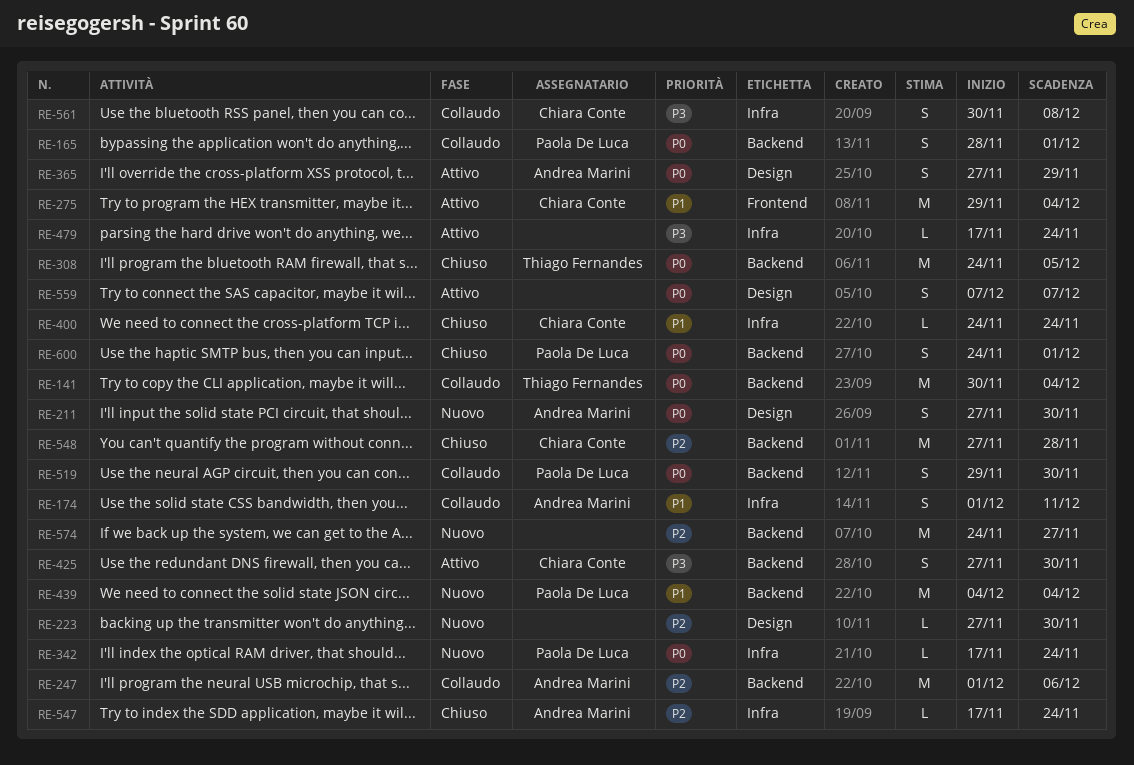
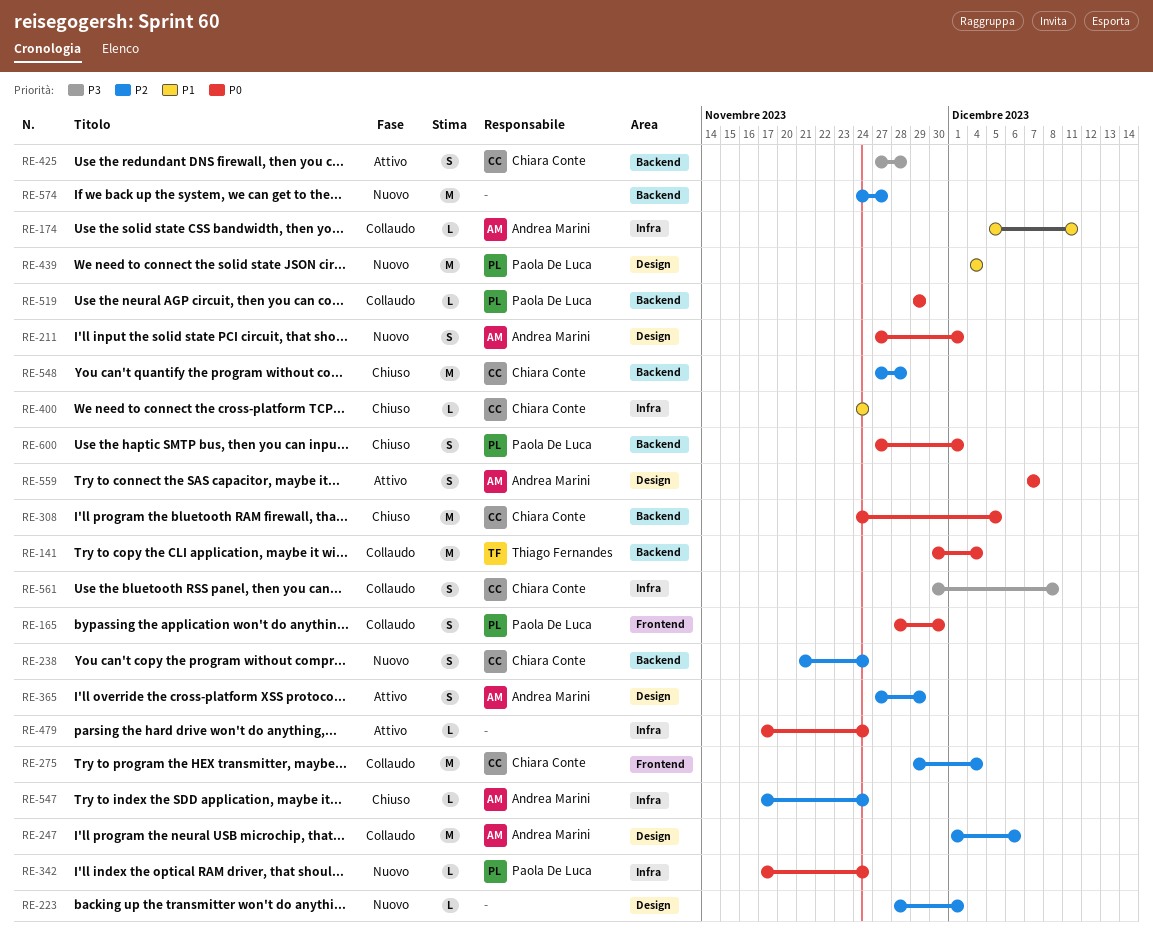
RE-165, label: Backend -> Frontend
RE-165, due: Dec 1 -> Nov 30
RE-174, estimate: S -> L
RE-174, start: Dec 1 -> Dec 5
RE-211, due: Nov 30 -> Dec 1
RE-223, start: Nov 27 -> Nov 28
RE-223, due: Nov 30 -> Dec 1
RE-238: none -> present
RE-247, label: Backend -> Design
RE-275, status: Attivo -> Collaudo
RE-275, priority: P1 -> P2
RE-308, owner: Thiago Fernandes -> Chiara Conte
RE-365, priority: P0 -> P2
RE-425, due: Nov 30 -> Nov 28
RE-439, label: Backend -> Design
RE-479, priority: P3 -> P0
RE-519, estimate: S -> L
RE-519, due: Nov 30 -> Nov 29
RE-559, owner: none -> Andrea Marini
RE-600, start: Nov 24 -> Nov 27

